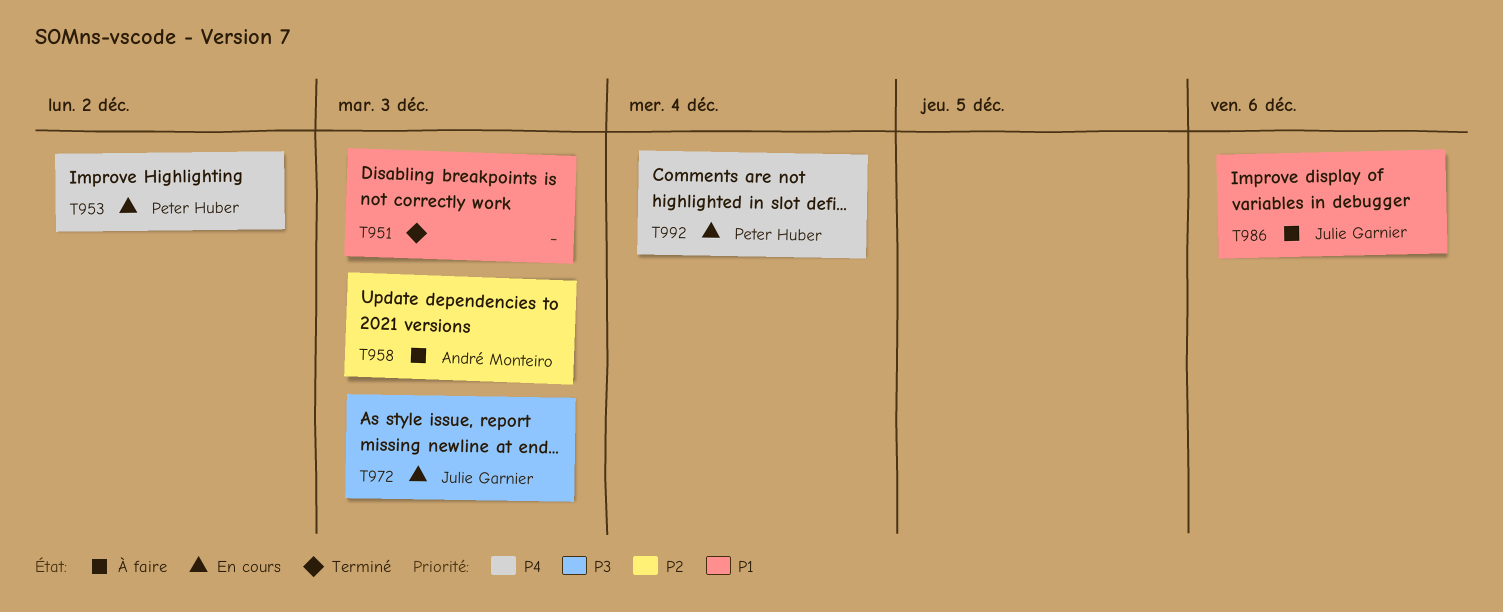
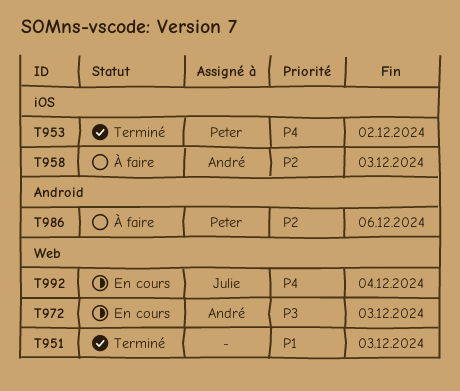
T953, status: En cours -> Terminé
T972, owner: Julie Garnier -> André Monteiro
T986, owner: Julie Garnier -> Peter Huber
T986, priority: P1 -> P2
T992, owner: Peter Huber -> Julie Garnier

